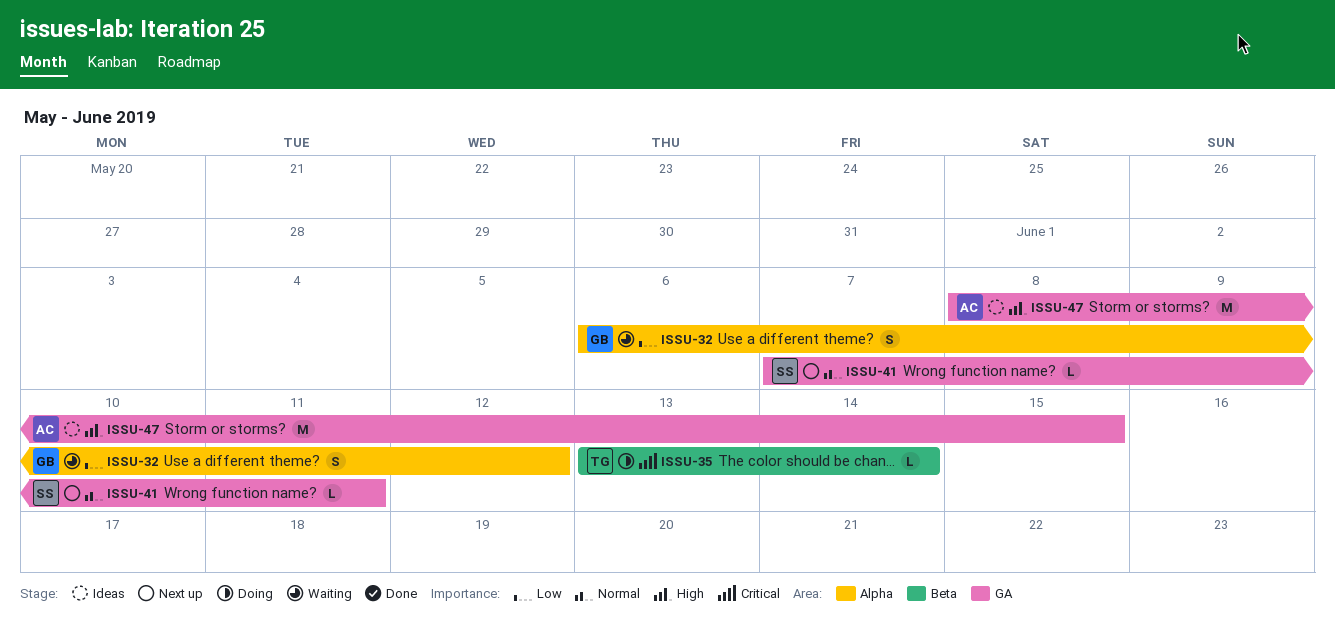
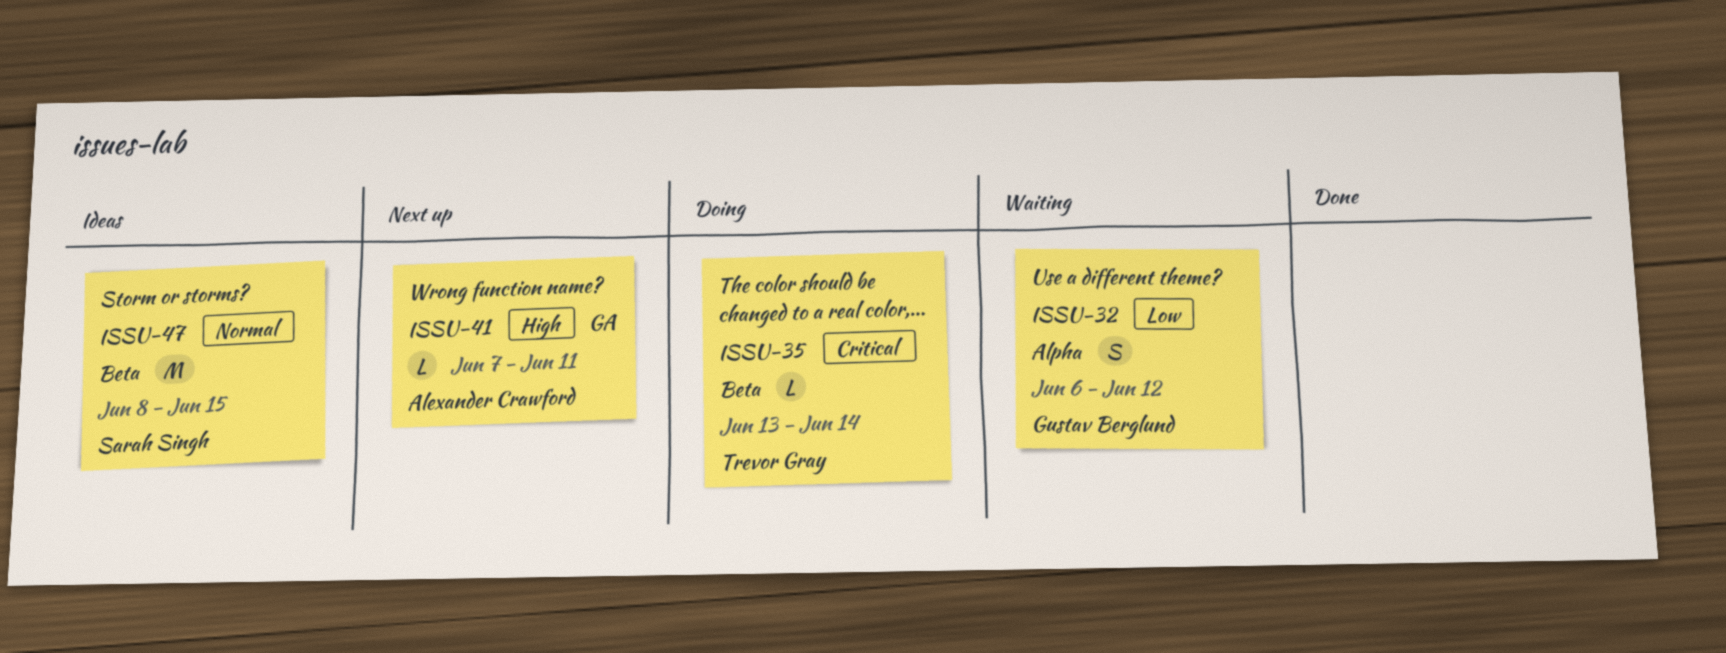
ISSU-41, owner: Sarah Singh -> Alexander Crawford
ISSU-41, priority: Normal -> High
ISSU-47, owner: Alexander Crawford -> Sarah Singh
ISSU-47, priority: High -> Normal
ISSU-47, label: GA -> Beta

